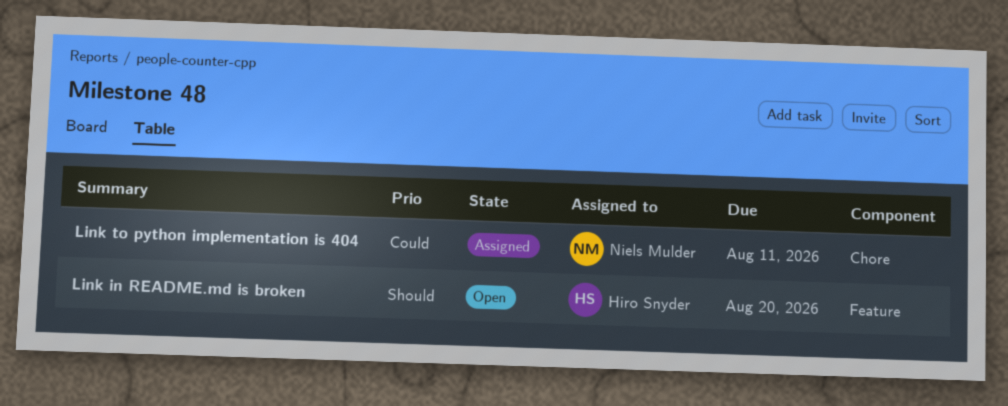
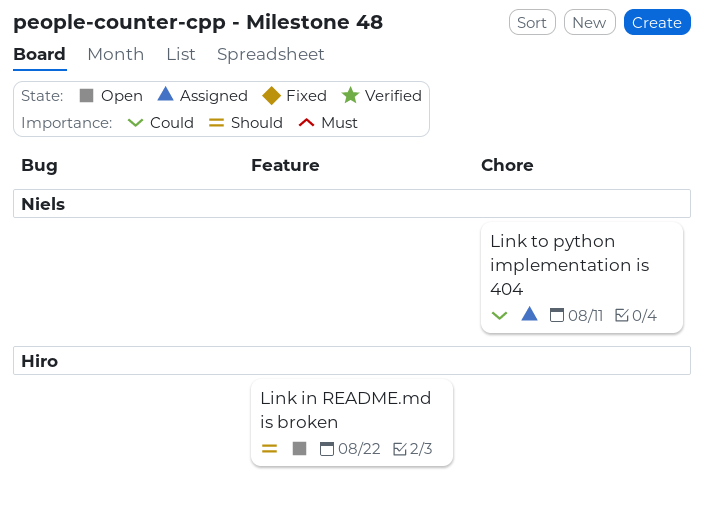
Link in README.md is broken, due: Aug 20 -> Aug 22

